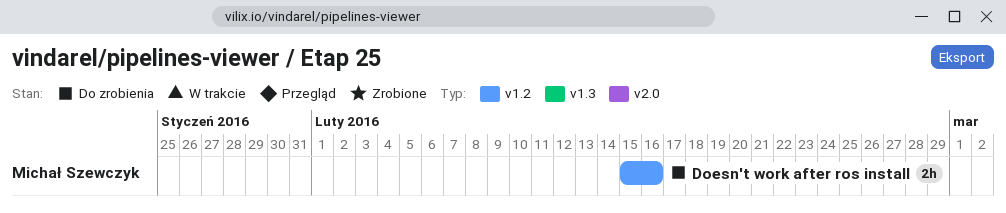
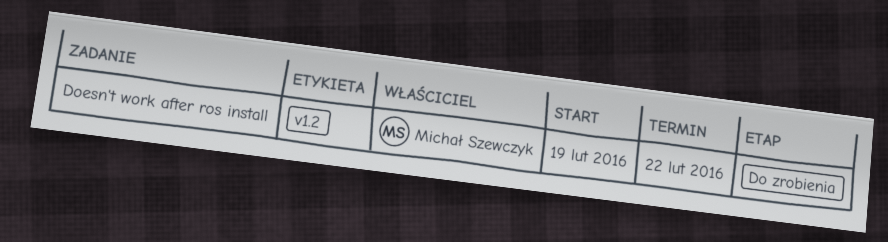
Doesn't work after ros install, start: Feb 15 -> Feb 19
Doesn't work after ros install, due: Feb 16 -> Feb 22

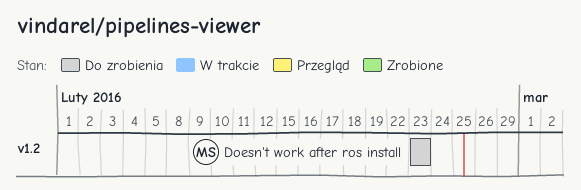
Doesn't work after ros install, start: Feb 19 -> Feb 23
Doesn't work after ros install, due: Feb 22 -> Feb 23

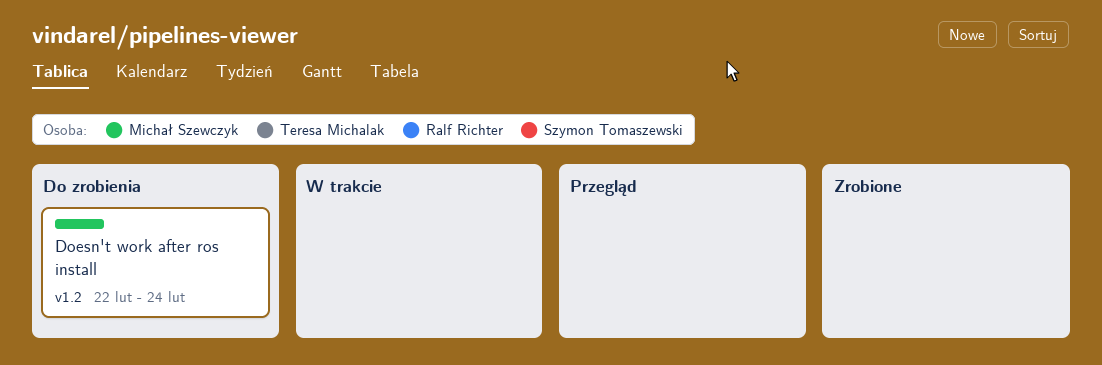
Doesn't work after ros install, start: Feb 23 -> Feb 22
Doesn't work after ros install, due: Feb 23 -> Feb 24

